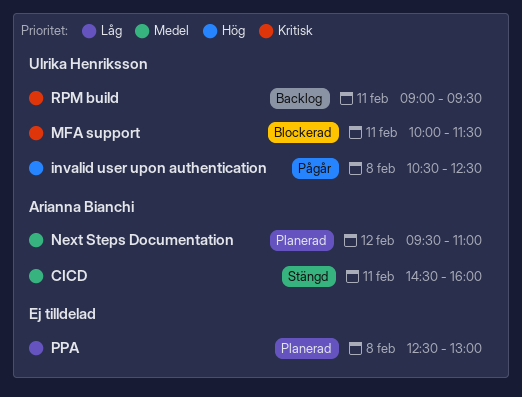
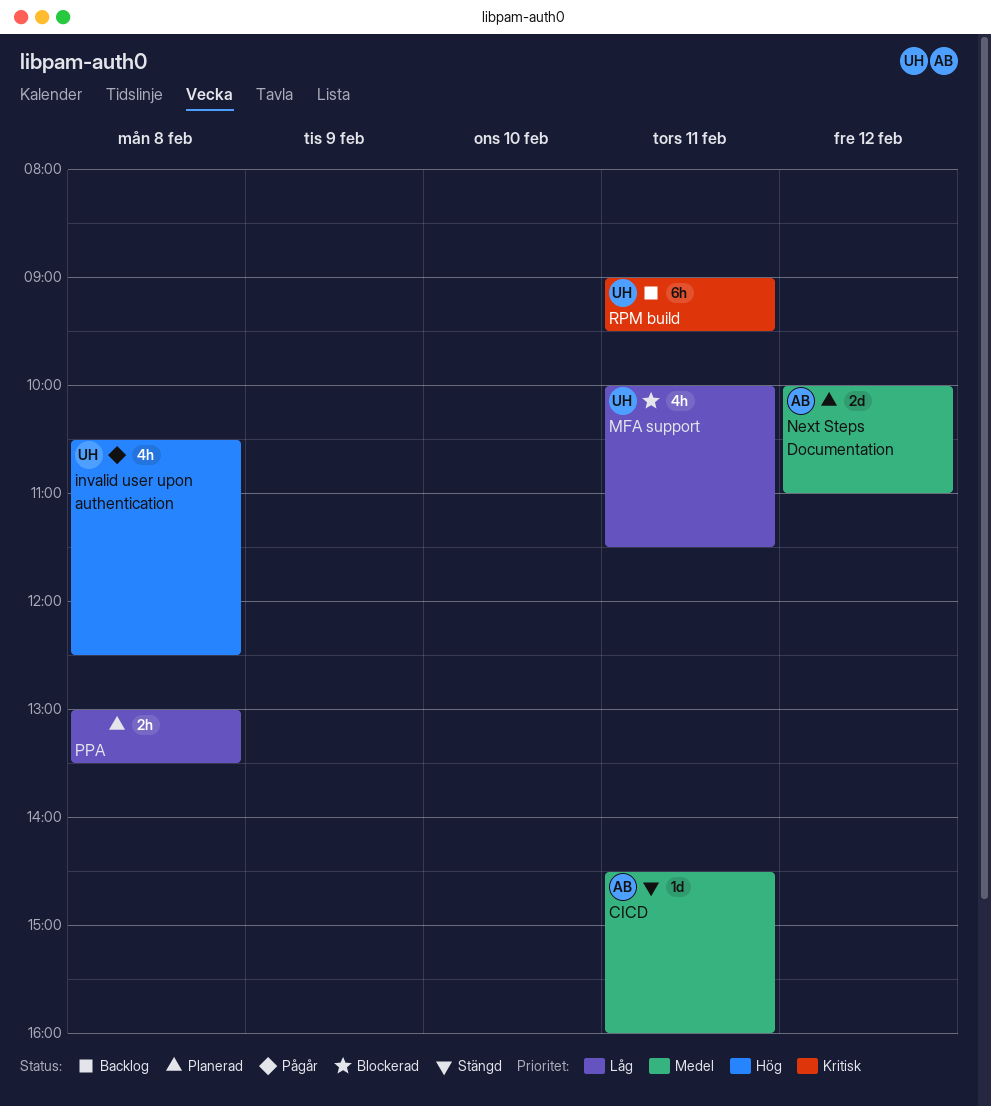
MFA support, priority: Kritisk -> Låg
Next Steps Documentation, begins: 09:30 -> 10:00
PPA, begins: 12:30 -> 13:00
PPA, ends: 13:00 -> 13:30

